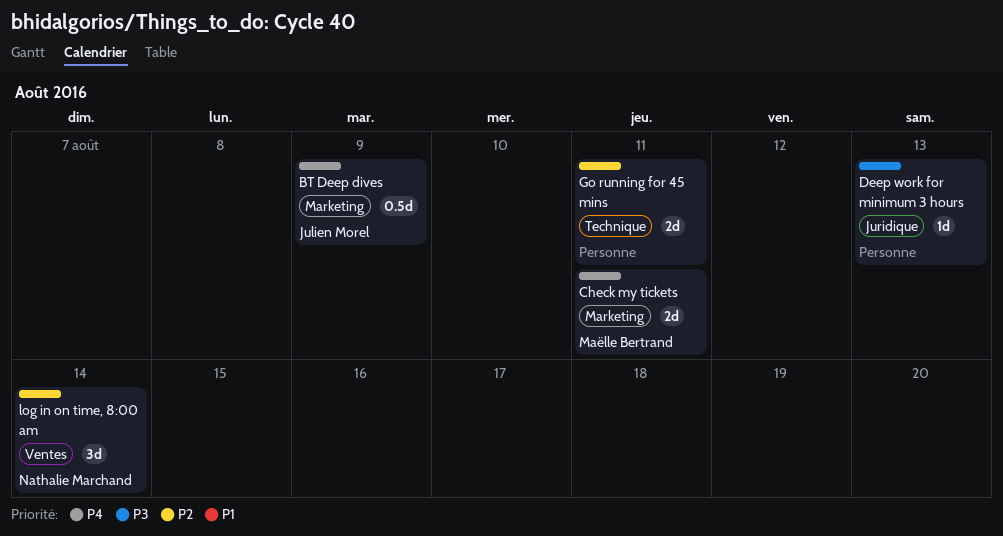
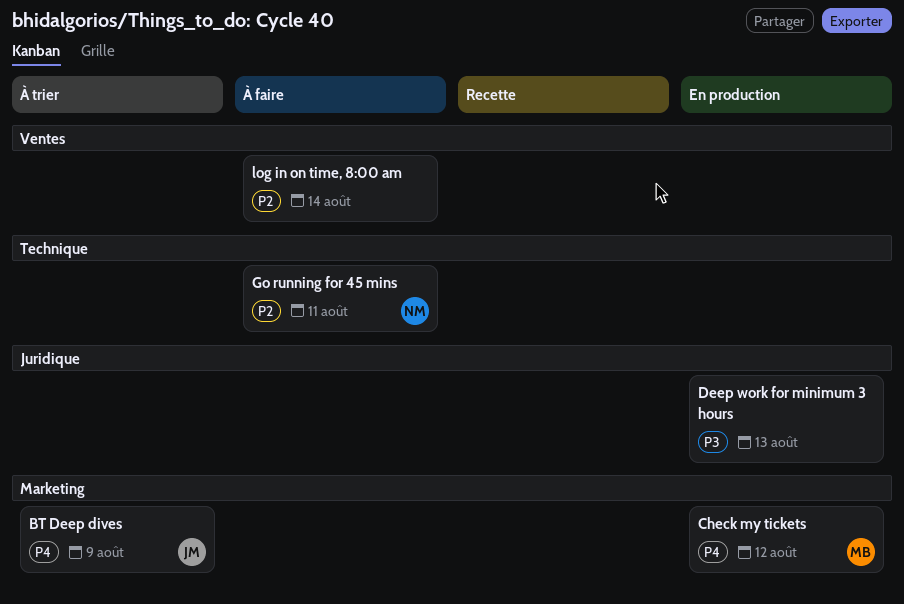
Check my tickets, due: Aug 11 -> Aug 12
Go running for 45 mins, owner: none -> Nathalie Marchand
log in on time, 8:00 am, owner: Nathalie Marchand -> none

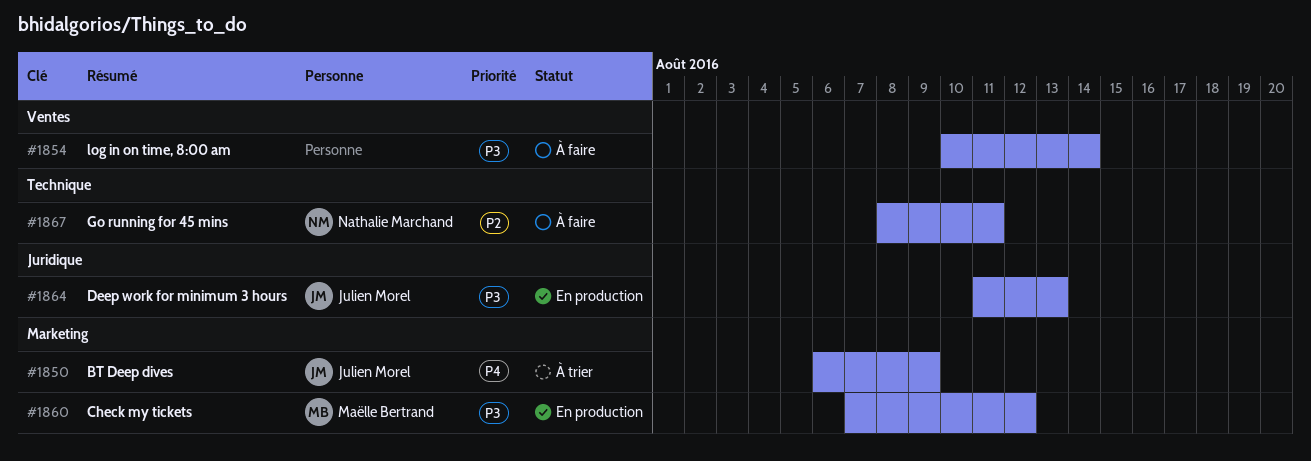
Check my tickets, priority: P4 -> P3
Deep work for minimum 3 hours, owner: none -> Julien Morel
log in on time, 8:00 am, priority: P2 -> P3

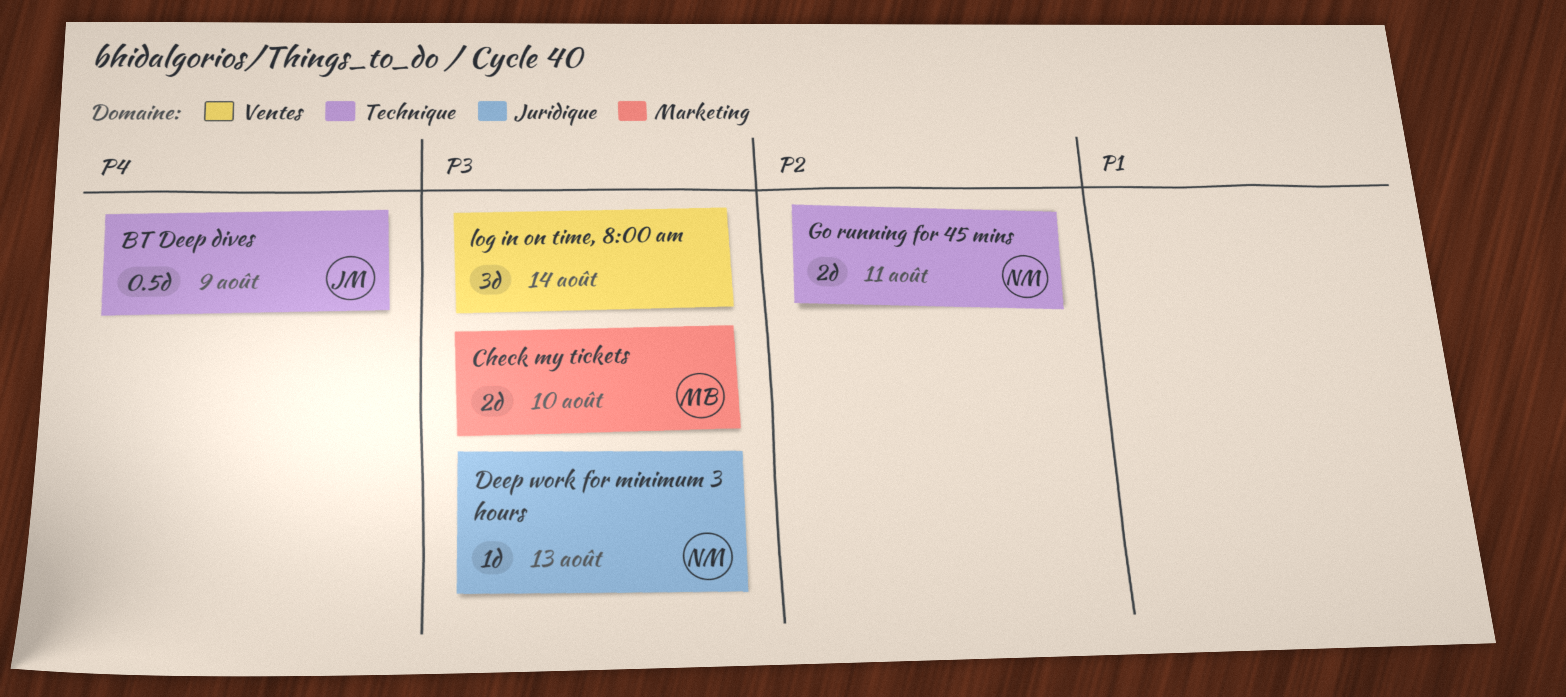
BT Deep dives, label: Marketing -> Technique
Check my tickets, due: Aug 12 -> Aug 10
Deep work for minimum 3 hours, owner: Julien Morel -> Nathalie Marchand

